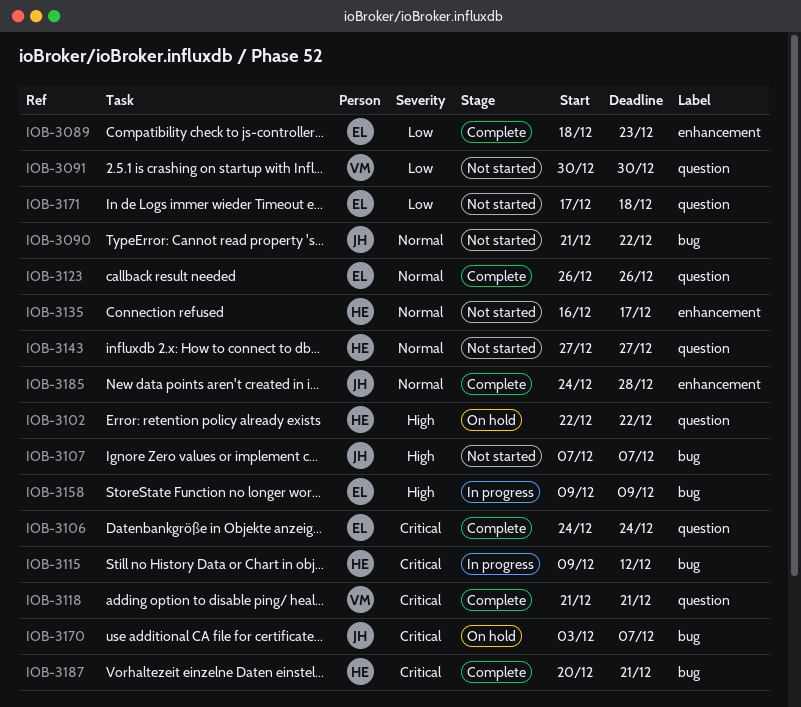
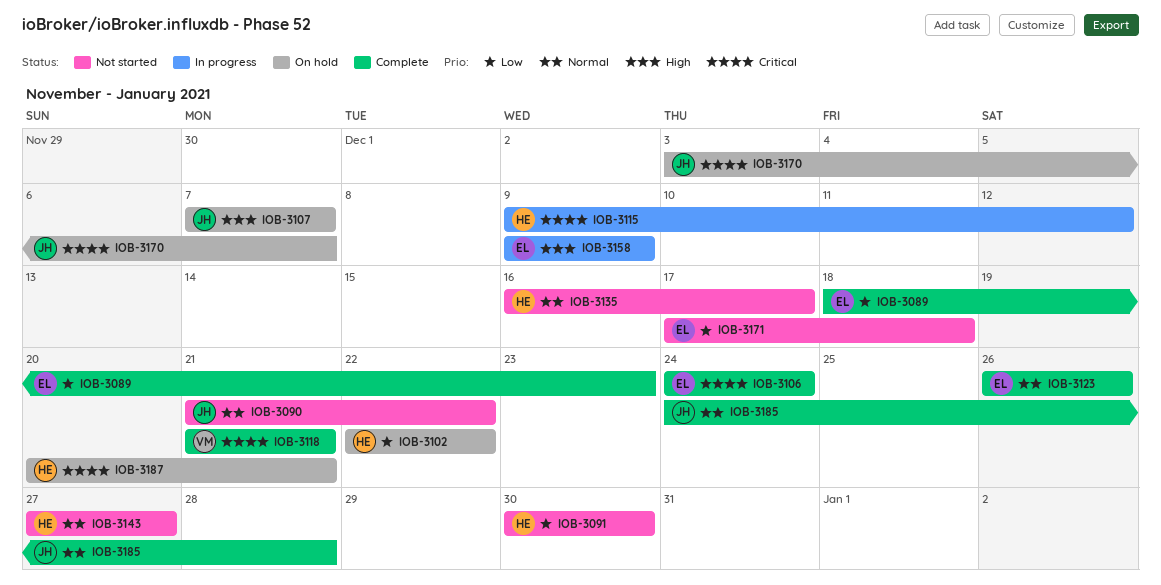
IOB-3091, owner: VM -> HE
IOB-3102, priority: High -> Low
IOB-3107, status: Not started -> On hold
IOB-3187, status: Complete -> On hold

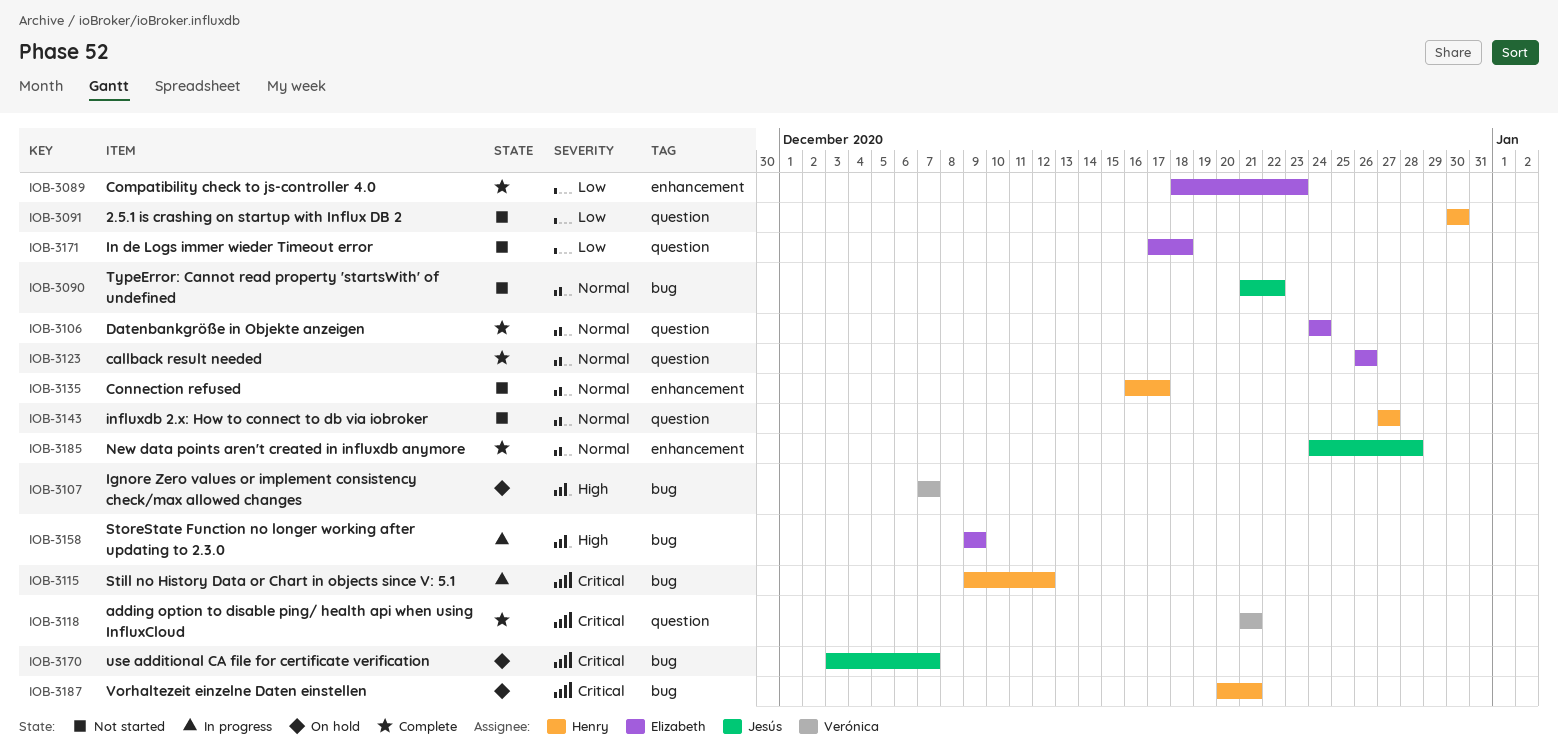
IOB-3102: present -> none
IOB-3106, priority: Critical -> Normal
IOB-3107, owner: Jesús -> Verónica

